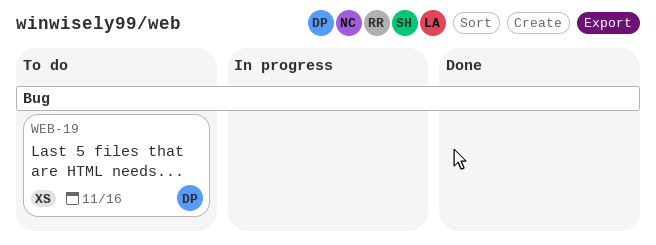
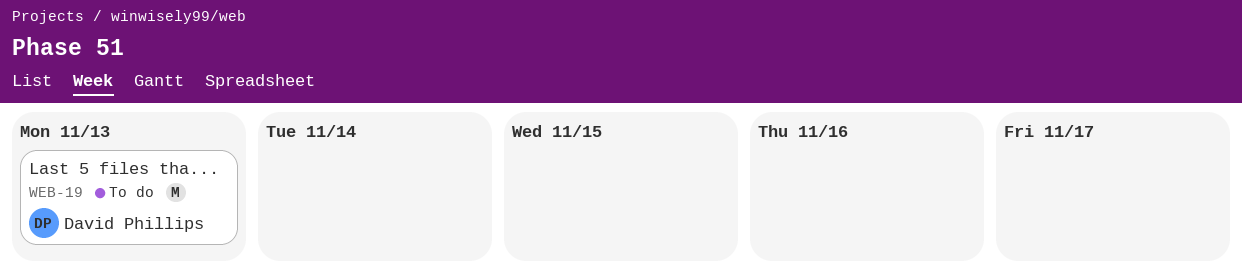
WEB-19, estimate: XS -> M
WEB-19, due: Nov 16 -> Nov 13

